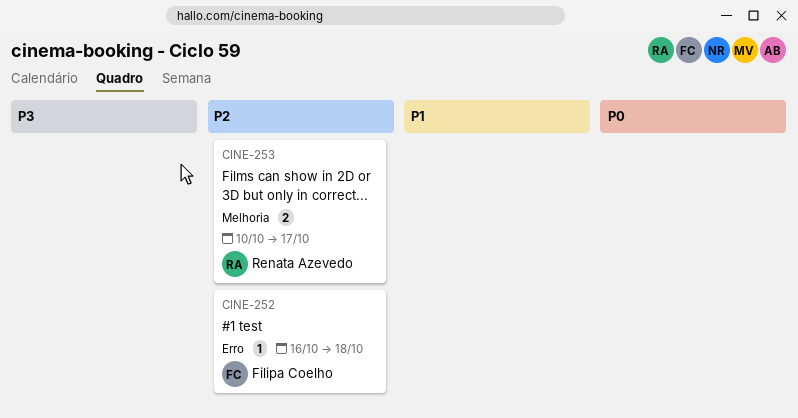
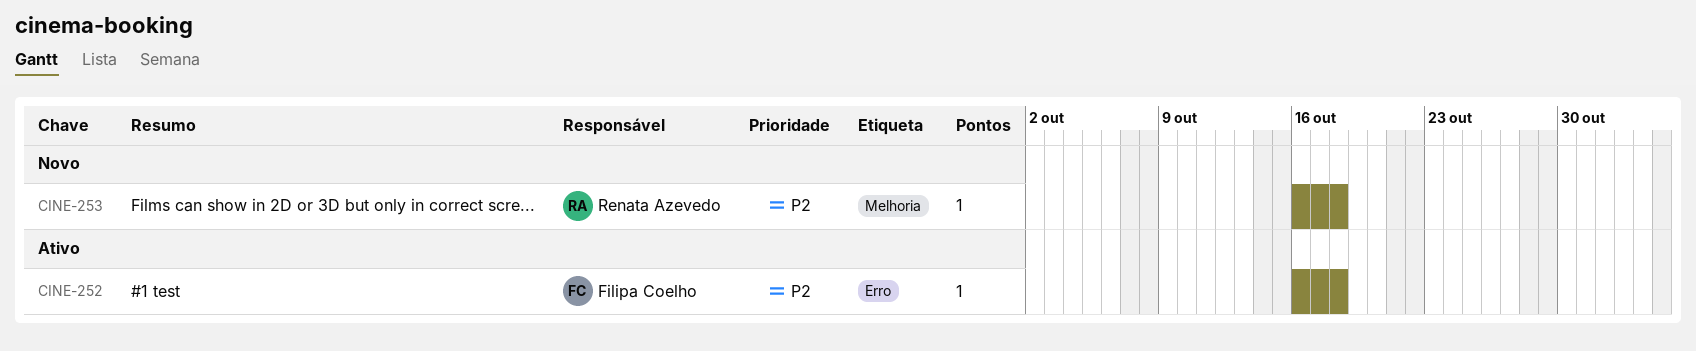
CINE-253, estimate: 2 -> 1
CINE-253, start: Oct 10 -> Oct 16
CINE-253, due: Oct 17 -> Oct 18

